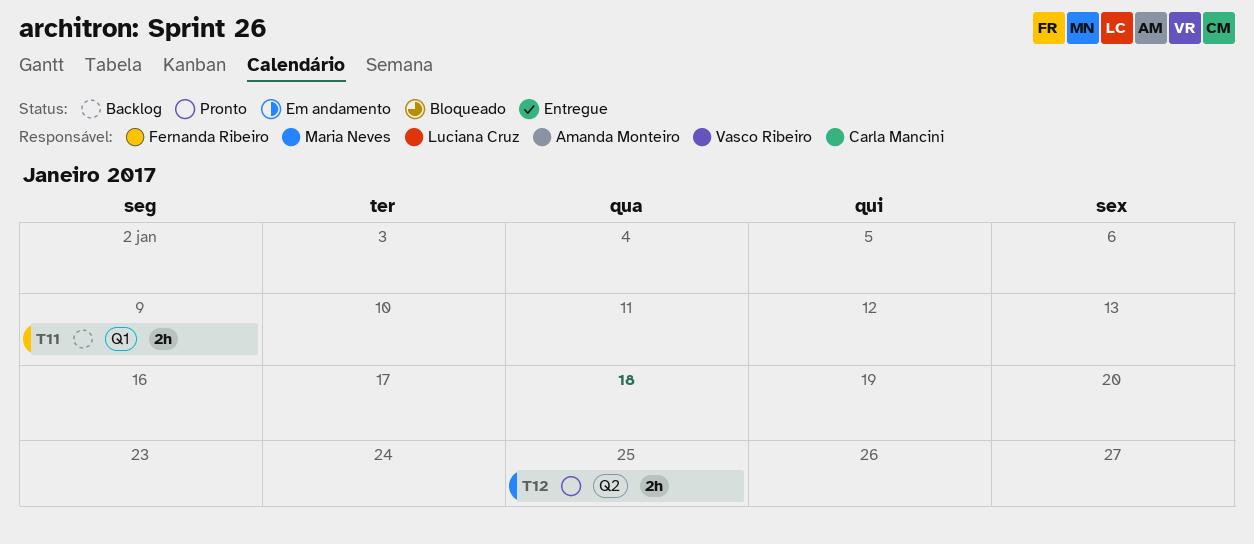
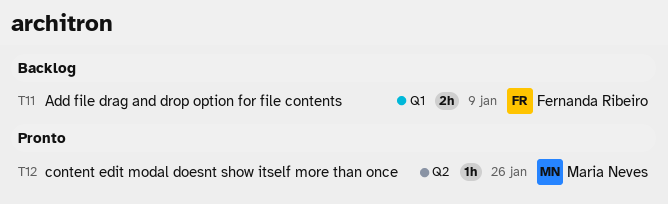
T12, estimate: 2h -> 1h
T12, due: Jan 25 -> Jan 26

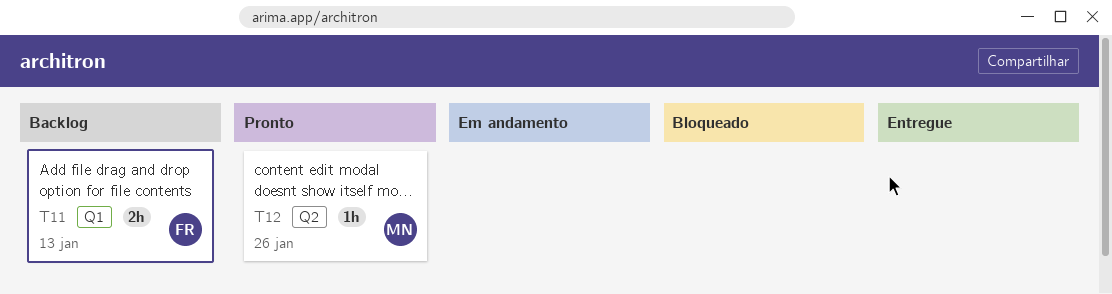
T11, due: Jan 9 -> Jan 13

